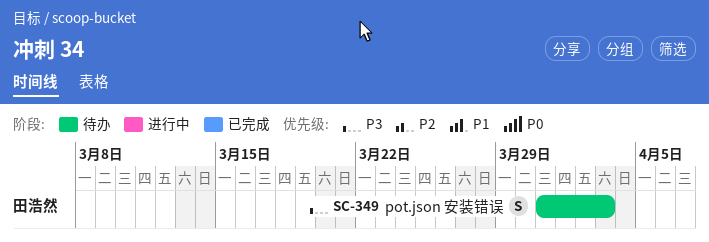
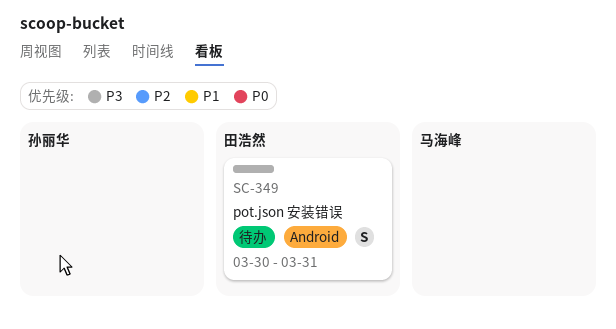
SC-349, start: Mar 31 -> Mar 30
SC-349, due: Apr 3 -> Mar 31

